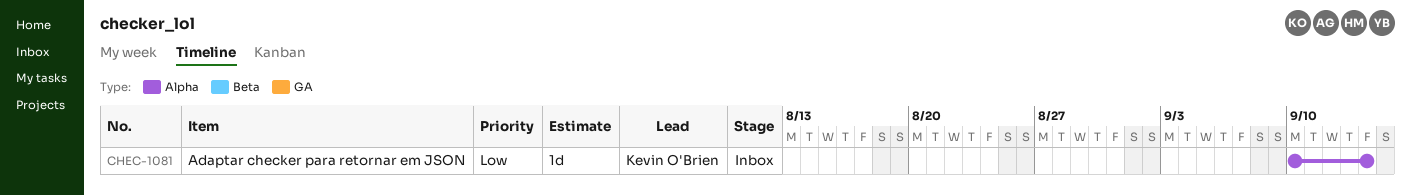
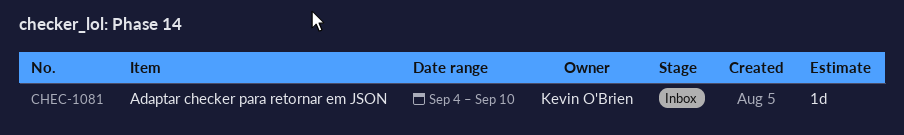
CHEC-1081, start: Sep 10 -> Sep 4
CHEC-1081, due: Sep 14 -> Sep 10

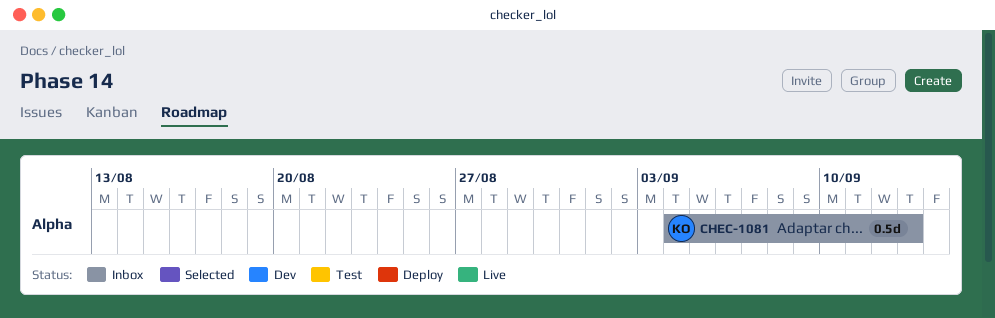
CHEC-1081, estimate: 1d -> 0.5d
CHEC-1081, due: Sep 10 -> Sep 13

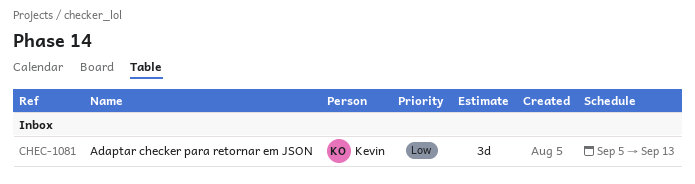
CHEC-1081, estimate: 0.5d -> 3d
CHEC-1081, start: Sep 4 -> Sep 5

